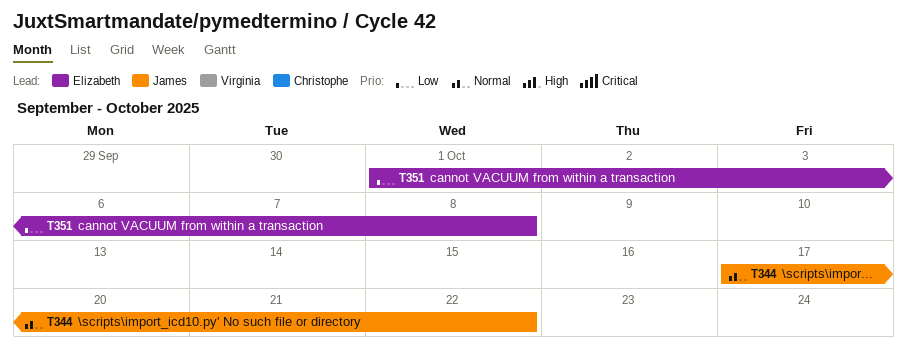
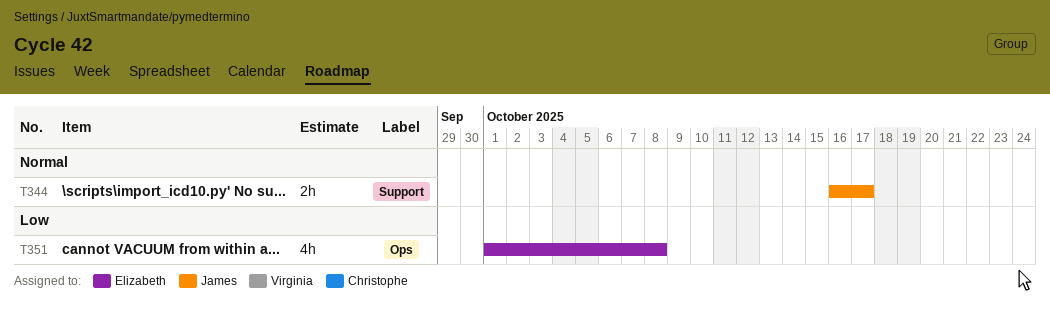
T344, start: Oct 17 -> Oct 16
T344, due: Oct 22 -> Oct 17

